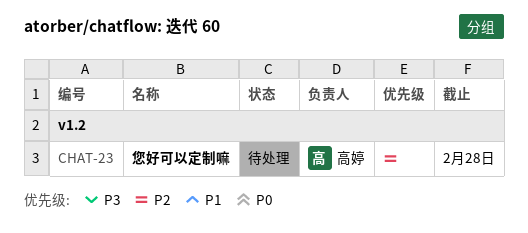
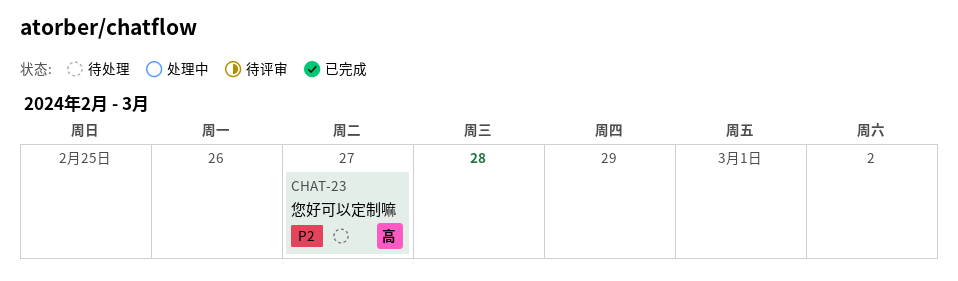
CHAT-23, due: Feb 28 -> Feb 27

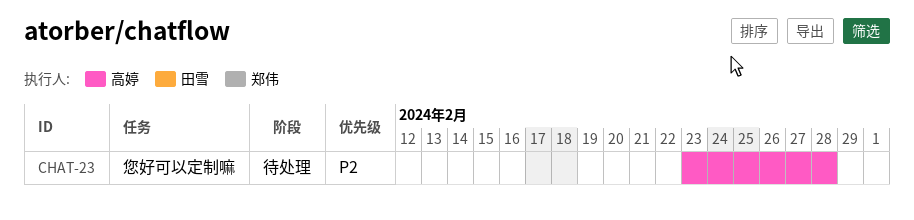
CHAT-23, due: Feb 27 -> Feb 28

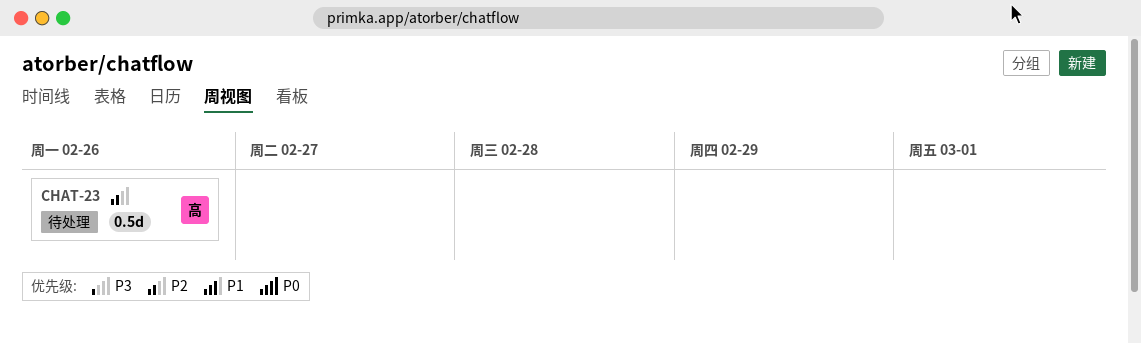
CHAT-23, due: Feb 28 -> Feb 26

